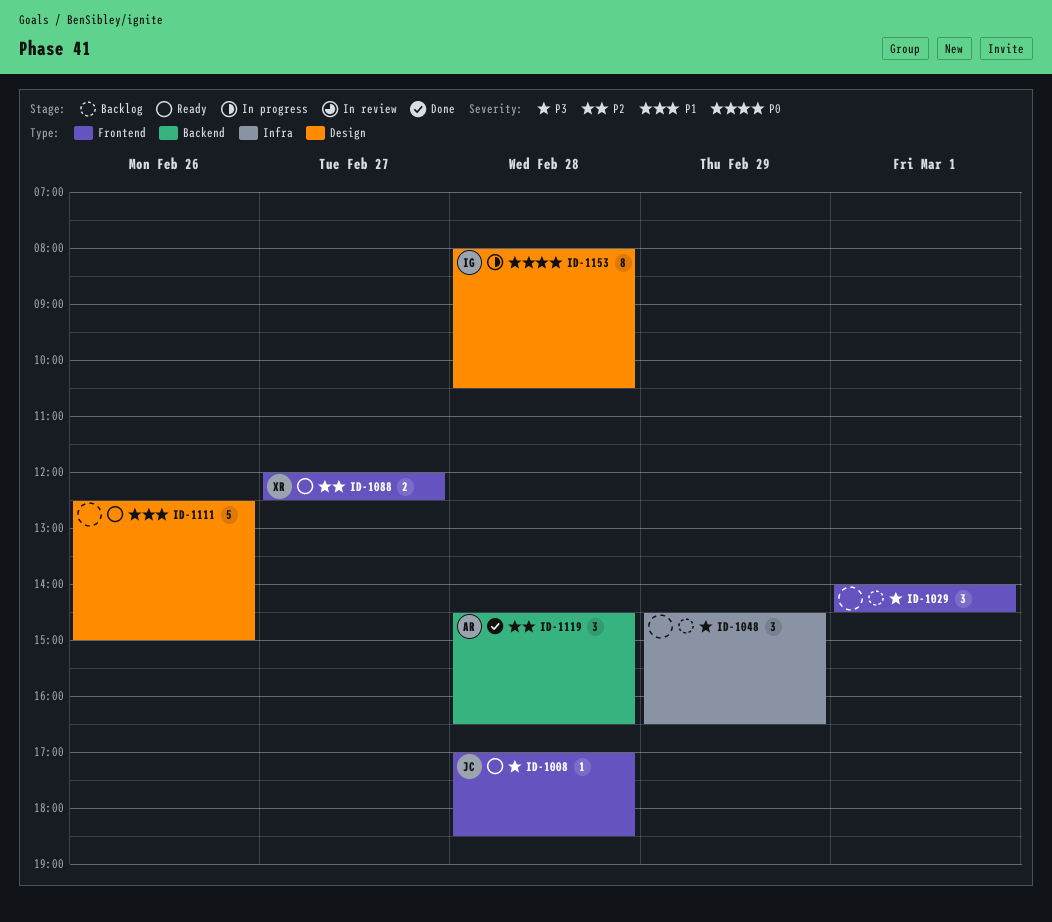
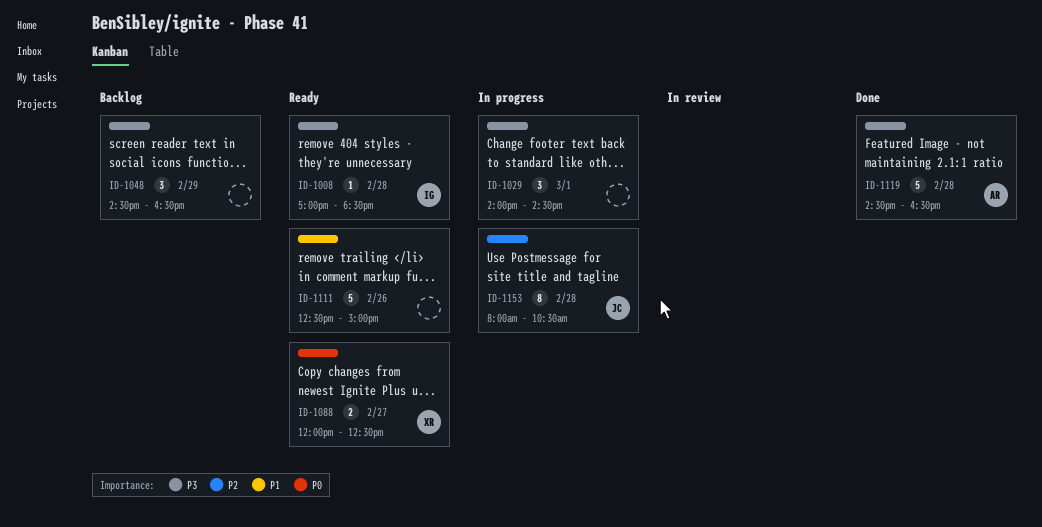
ID-1008, owner: JC -> IG
ID-1029, status: Backlog -> In progress
ID-1088, priority: P2 -> P0
ID-1119, priority: P2 -> P3
ID-1119, estimate: 3 -> 5
ID-1153, owner: IG -> JC
ID-1153, priority: P0 -> P2

